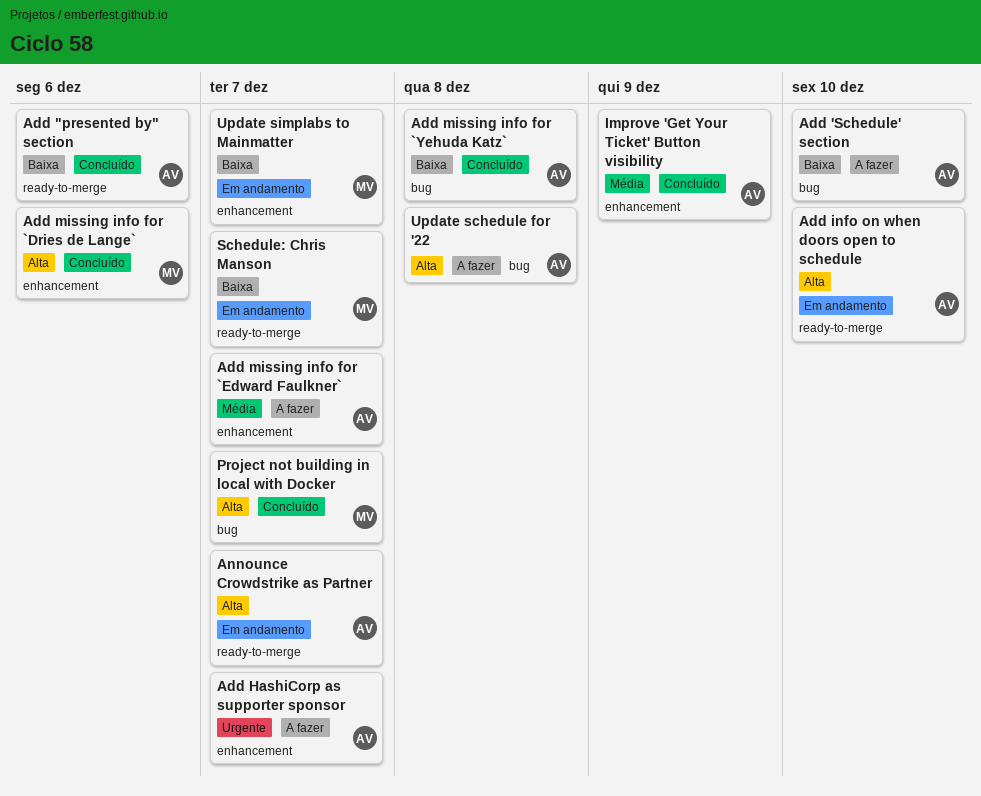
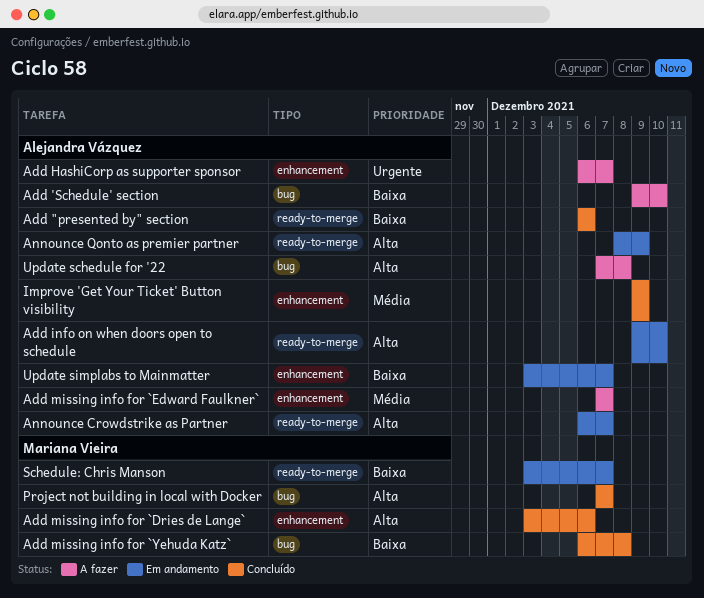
Add missing info for `Yehuda Katz`, owner: Alejandra Vázquez -> Mariana Vieira
Announce Qonto as premier partner: none -> present
Update simplabs to Mainmatter, owner: Mariana Vieira -> Alejandra Vázquez

